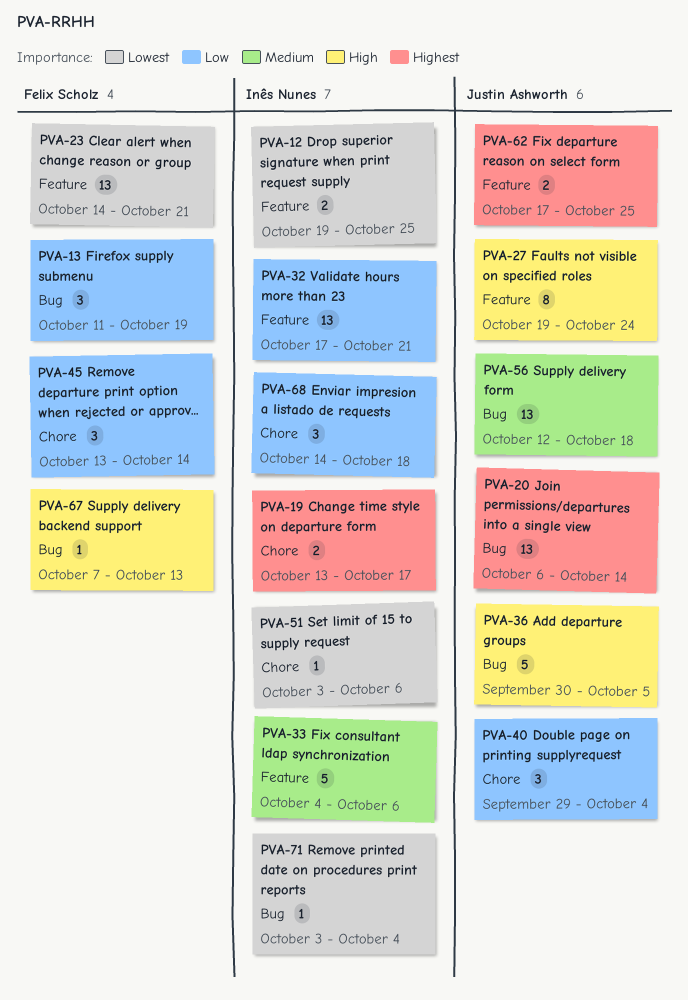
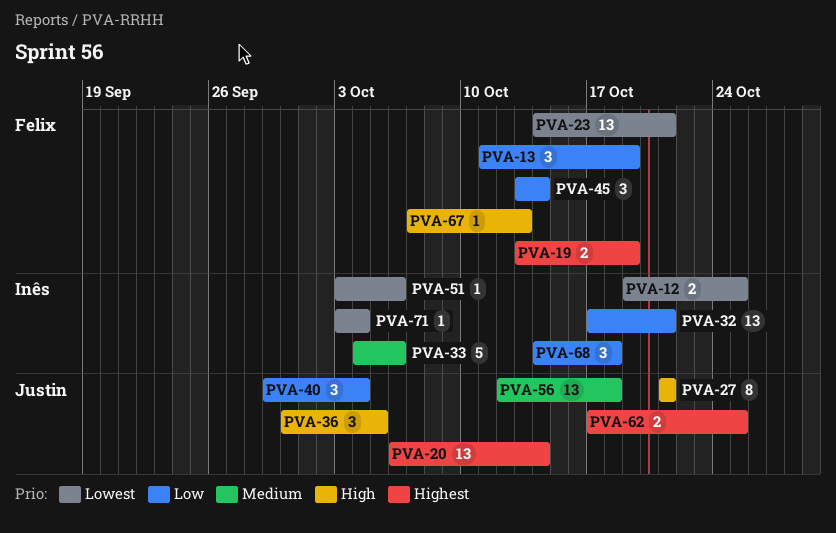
PVA-19, owner: Inês Nunes -> Felix Scholz
PVA-19, due: Oct 17 -> Oct 19
PVA-27, start: Oct 19 -> Oct 21
PVA-27, due: Oct 24 -> Oct 21
PVA-36, estimate: 5 -> 3

